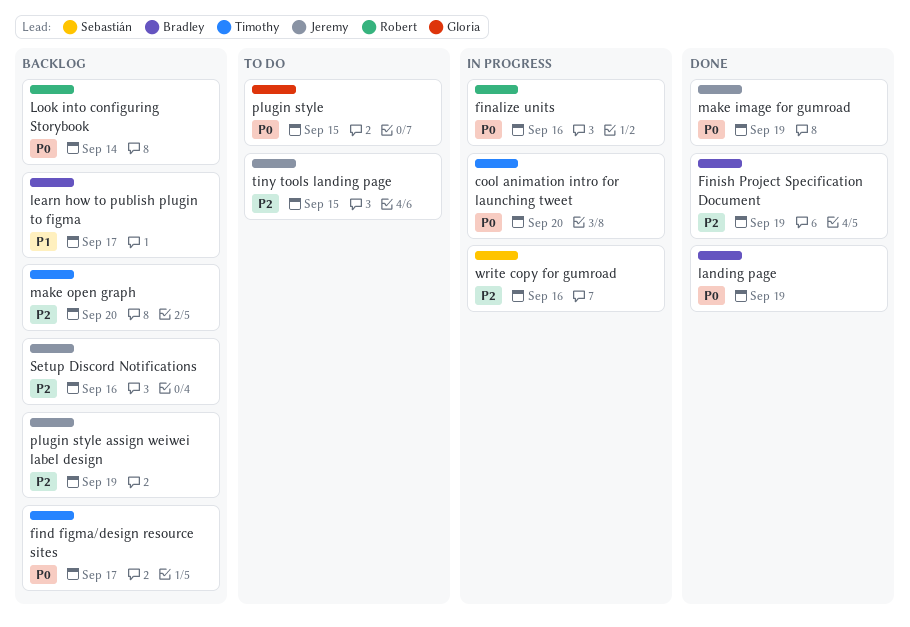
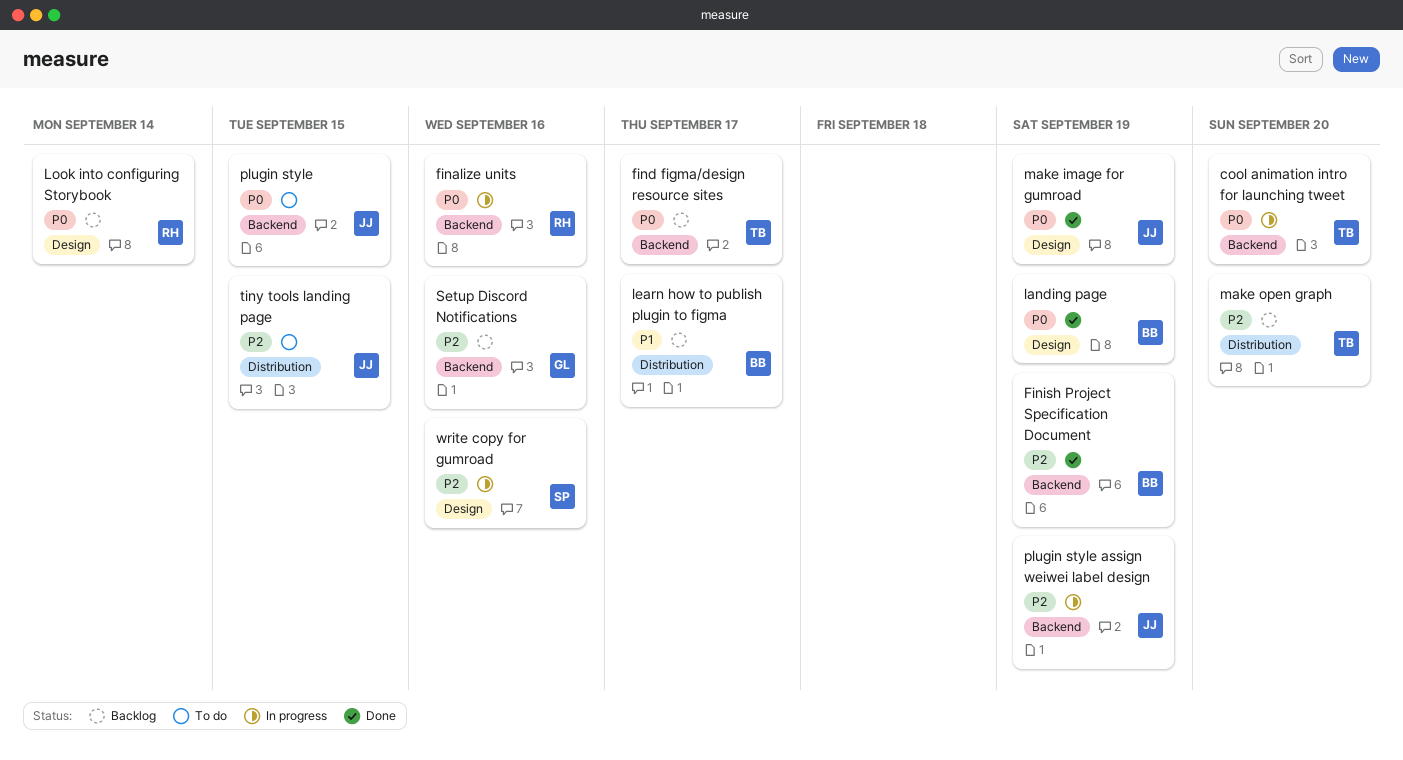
plugin style, owner: Gloria -> Jeremy
plugin style assign weiwei label design, status: Backlog -> In progress
Setup Discord Notifications, owner: Jeremy -> Gloria

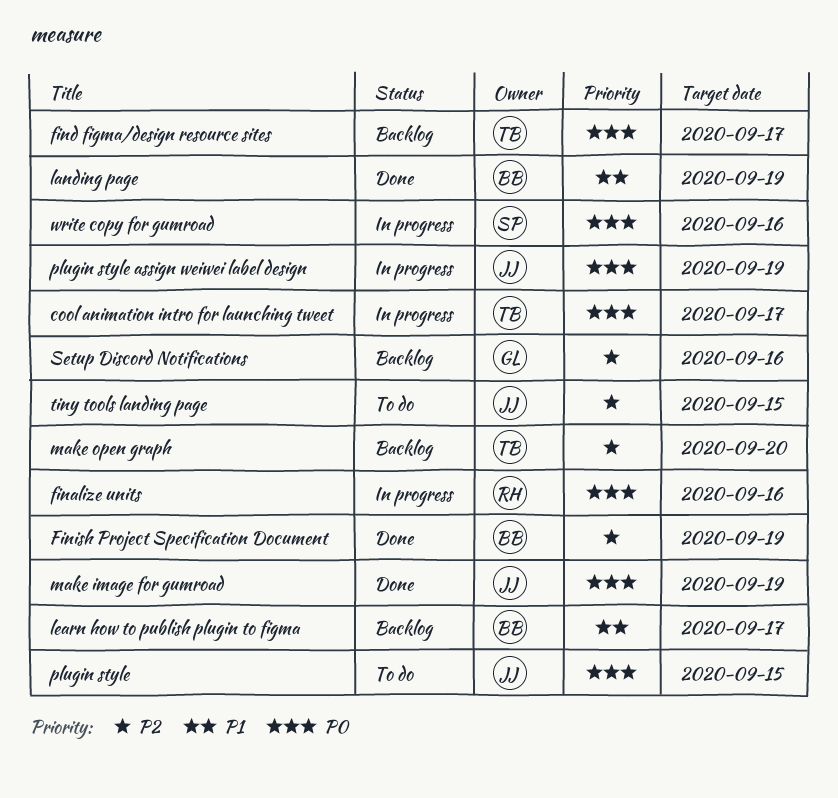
cool animation intro for launching tweet, due: Sep 20 -> Sep 17
landing page, priority: P0 -> P1
Look into configuring Storybook: present -> none
plugin style assign weiwei label design, priority: P2 -> P0
write copy for gumroad, priority: P2 -> P0

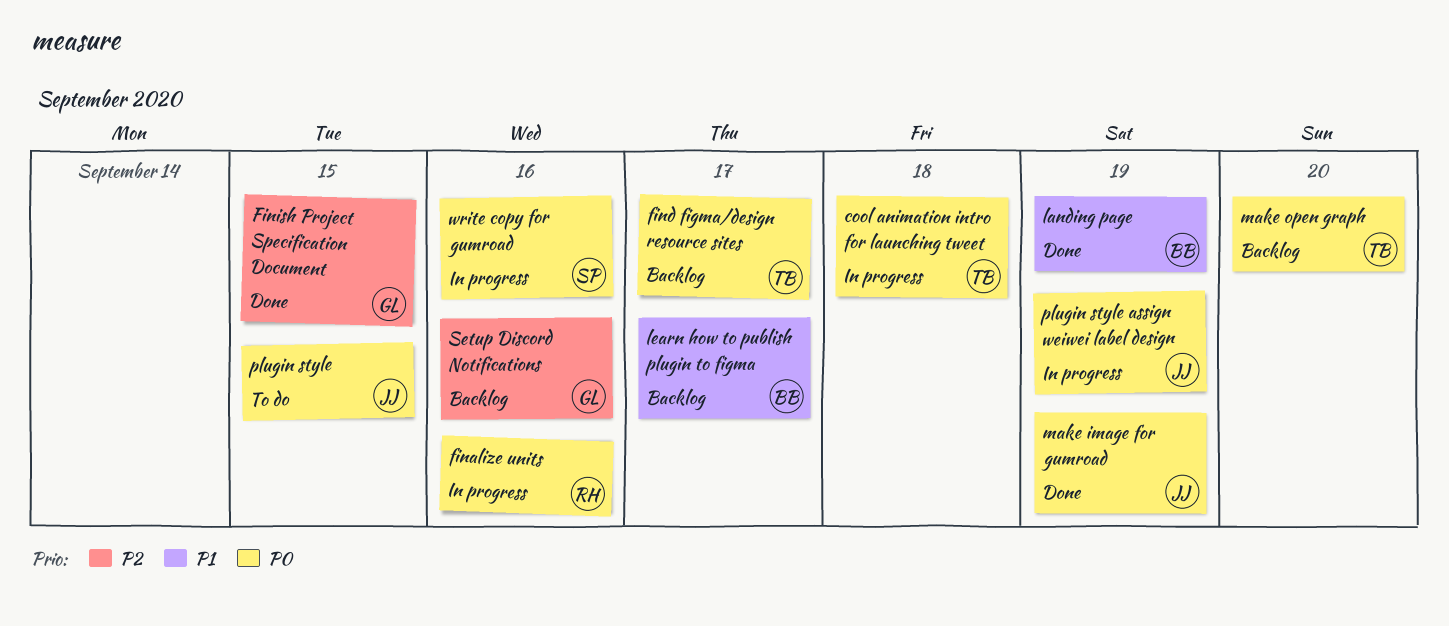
cool animation intro for launching tweet, due: Sep 17 -> Sep 18
Finish Project Specification Document, owner: BB -> GL
Finish Project Specification Document, due: Sep 19 -> Sep 15
make open graph, priority: P2 -> P0
tiny tools landing page: present -> none

